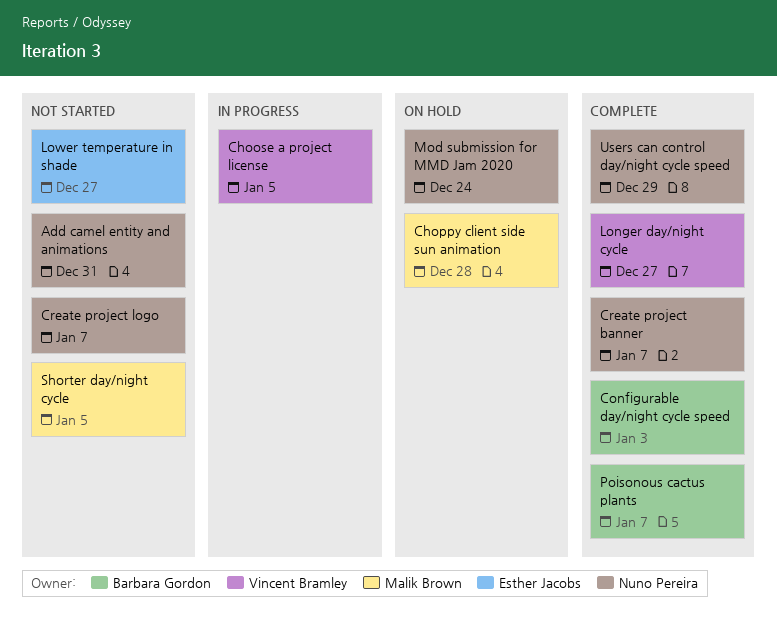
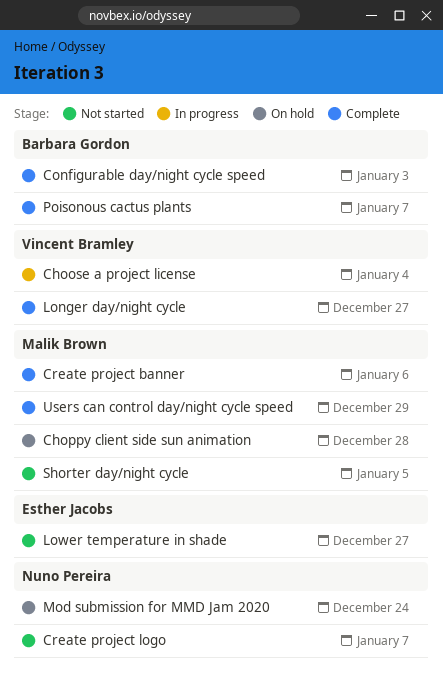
Add camel entity and animations: present -> none
Choose a project license, due: Jan 5 -> Jan 4
Create project banner, owner: Nuno Pereira -> Malik Brown
Create project banner, due: Jan 7 -> Jan 6
Users can control day/night cycle speed, owner: Nuno Pereira -> Malik Brown

